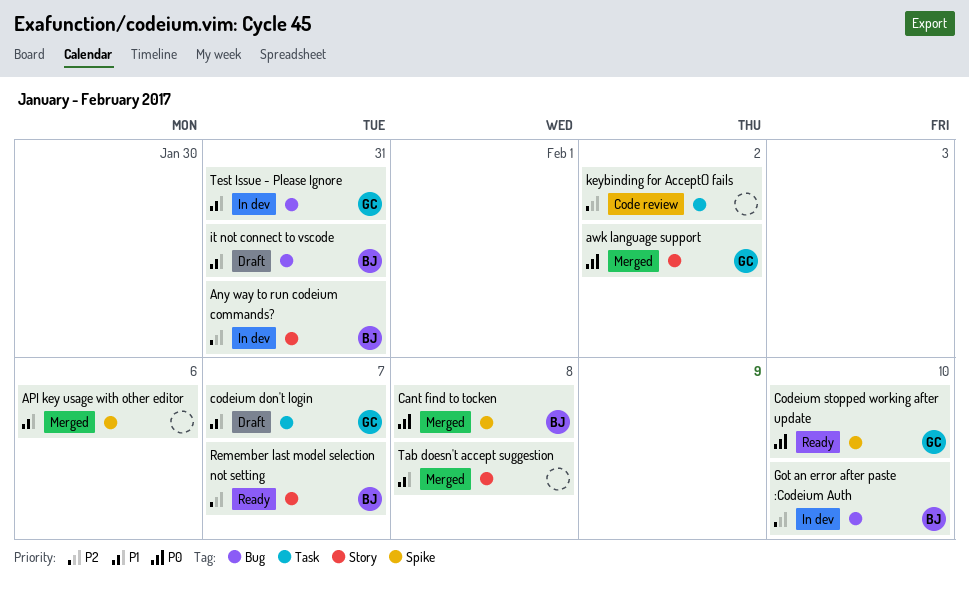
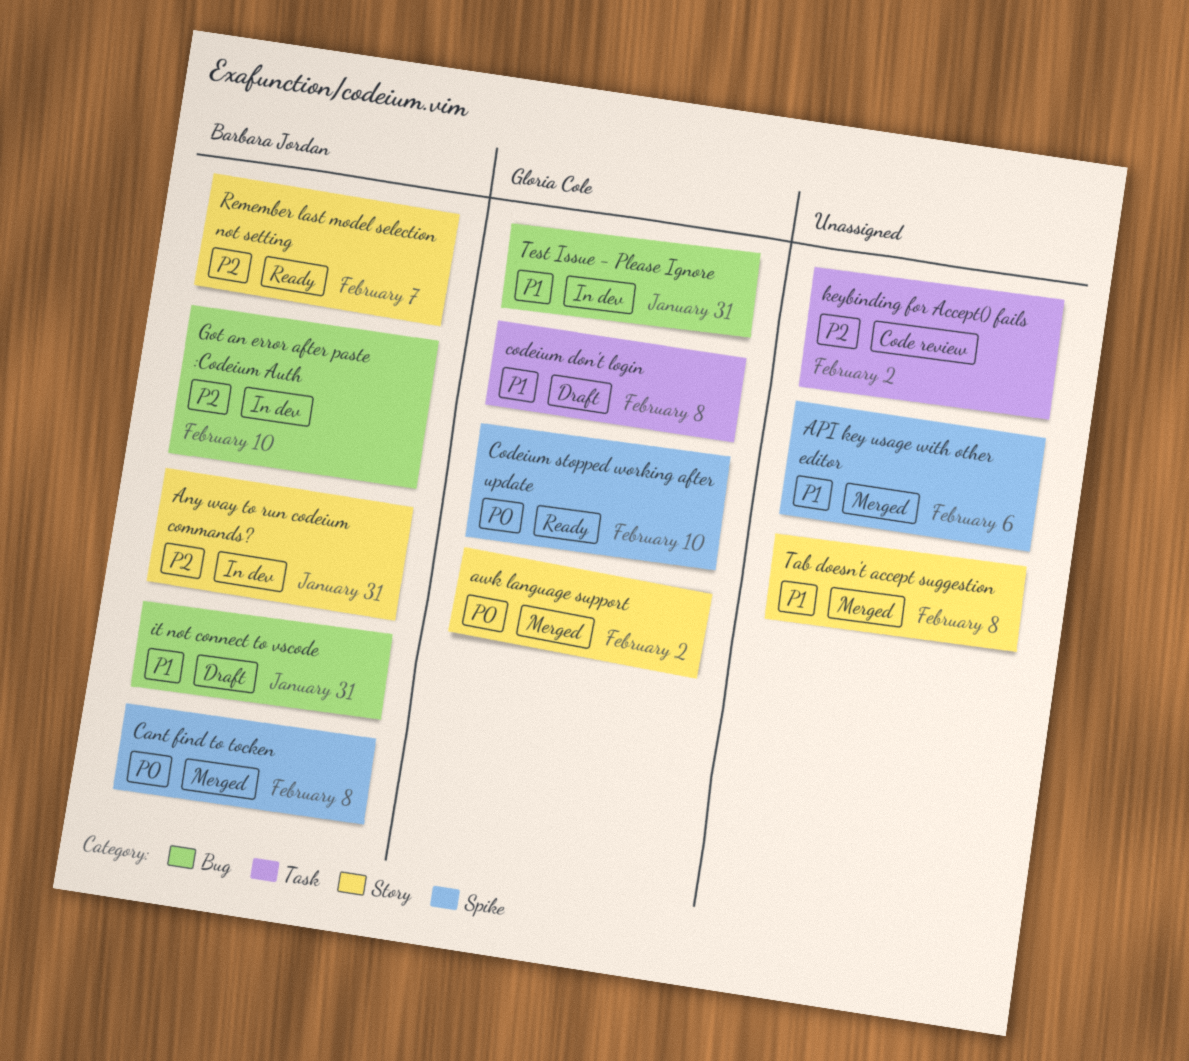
codeium don't login, due: Feb 7 -> Feb 8

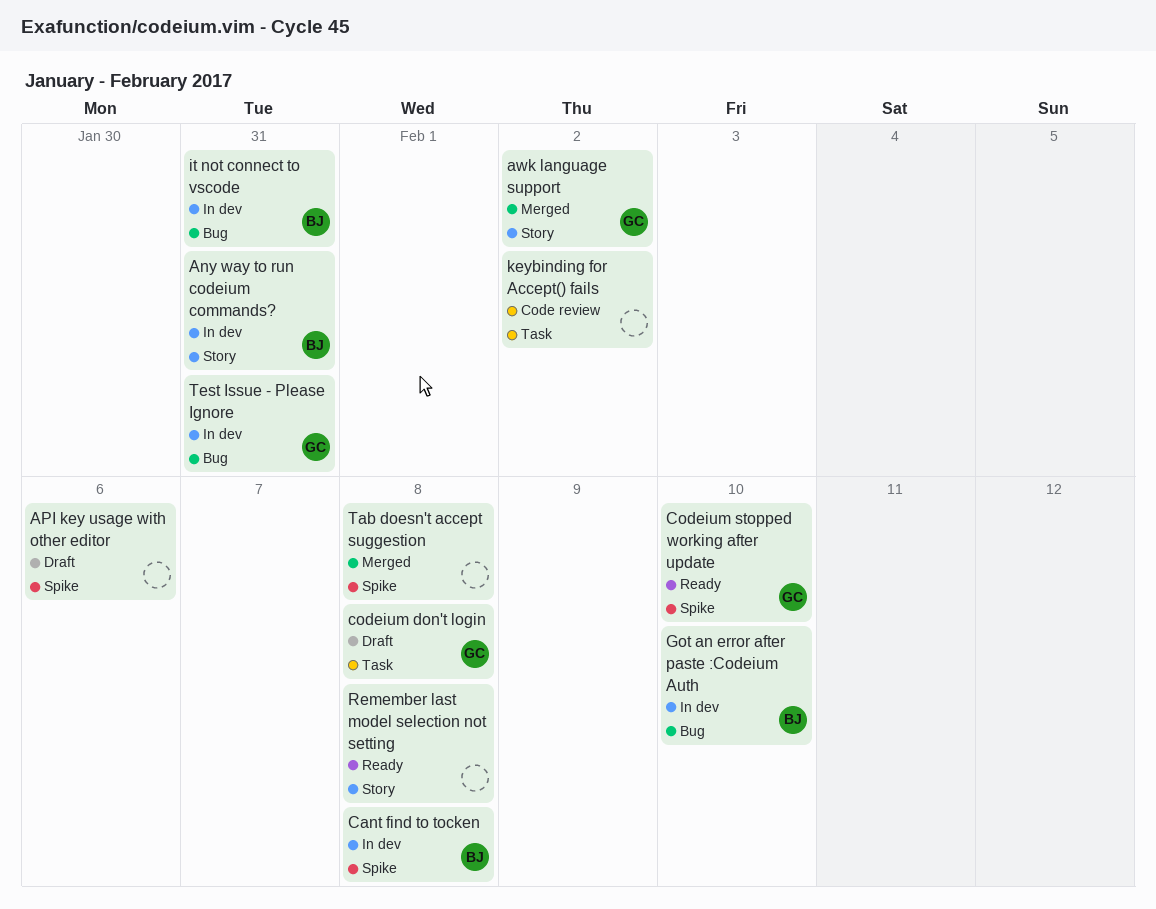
API key usage with other editor, status: Merged -> Draft
Cant find to tocken, status: Merged -> In dev
it not connect to vscode, status: Draft -> In dev
Remember last model selection not setting, owner: Barbara Jordan -> none
Remember last model selection not setting, due: Feb 7 -> Feb 8
Tab doesn't accept suggestion, label: Story -> Spike

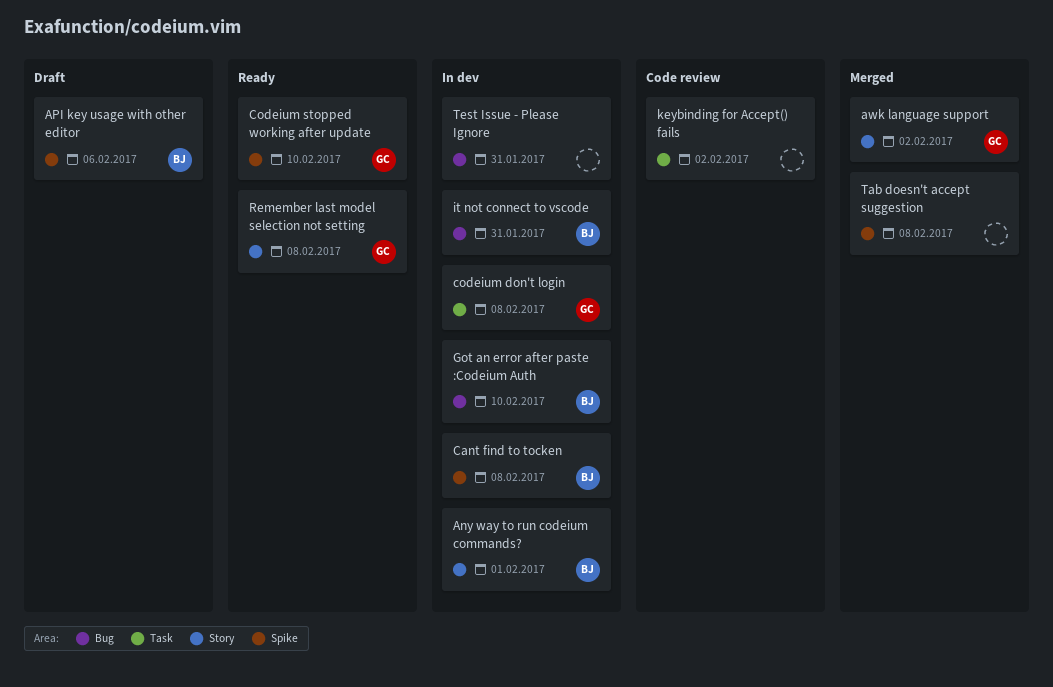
Any way to run codeium commands?, due: Jan 31 -> Feb 1
API key usage with other editor, owner: none -> BJ
codeium don't login, status: Draft -> In dev
Remember last model selection not setting, owner: none -> GC
Test Issue - Please Ignore, owner: GC -> none

